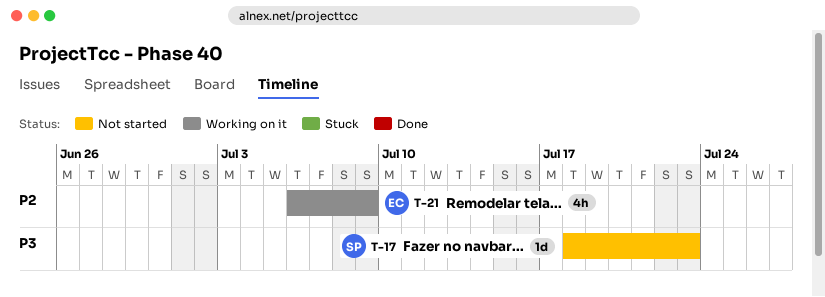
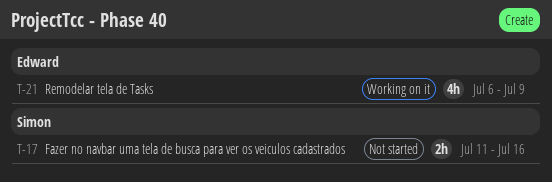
T-17, estimate: 1d -> 2h
T-17, start: Jul 18 -> Jul 11
T-17, due: Jul 23 -> Jul 16

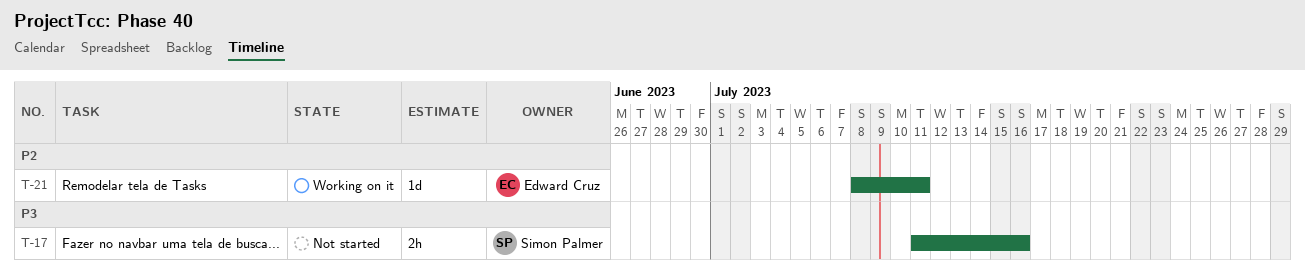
T-21, estimate: 4h -> 1d
T-21, start: Jul 6 -> Jul 8
T-21, due: Jul 9 -> Jul 11

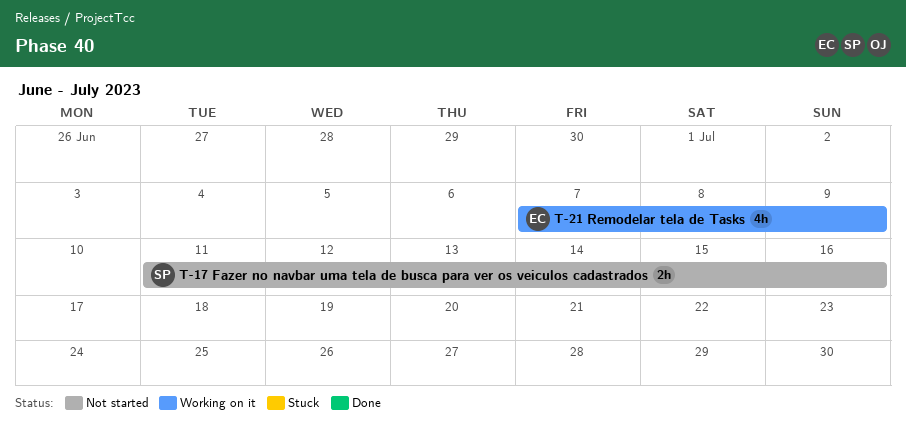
T-21, estimate: 1d -> 4h
T-21, start: Jul 8 -> Jul 7
T-21, due: Jul 11 -> Jul 9

